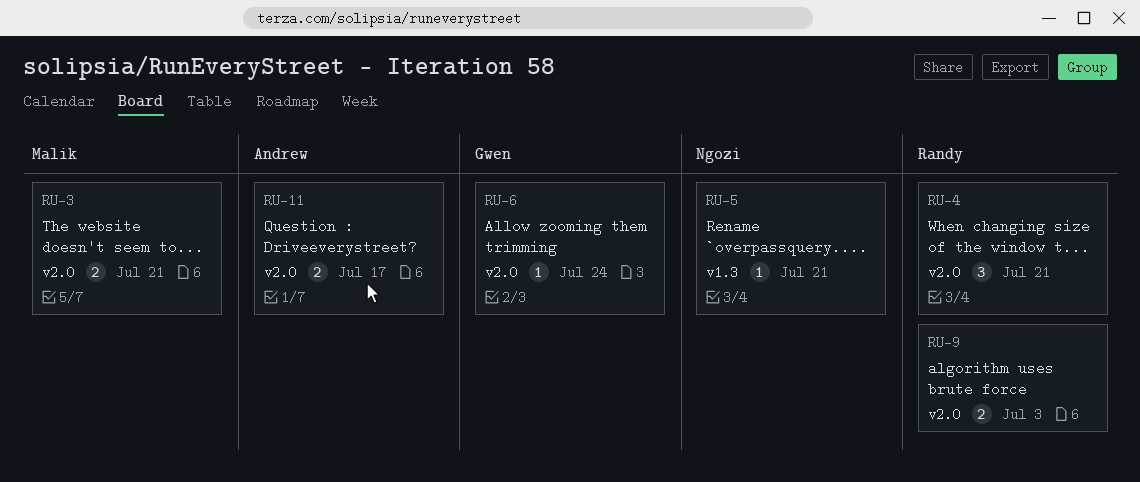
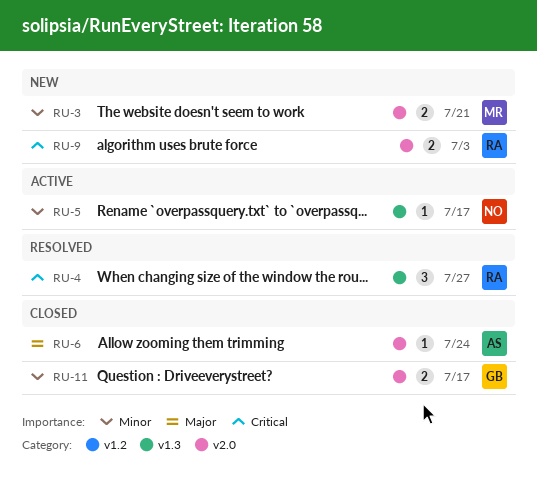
RU-4, label: v2.0 -> v1.3
RU-4, due: Jul 21 -> Jul 27
RU-5, due: Jul 21 -> Jul 17
RU-6, owner: Gwen -> Andrew
RU-11, owner: Andrew -> Gwen

